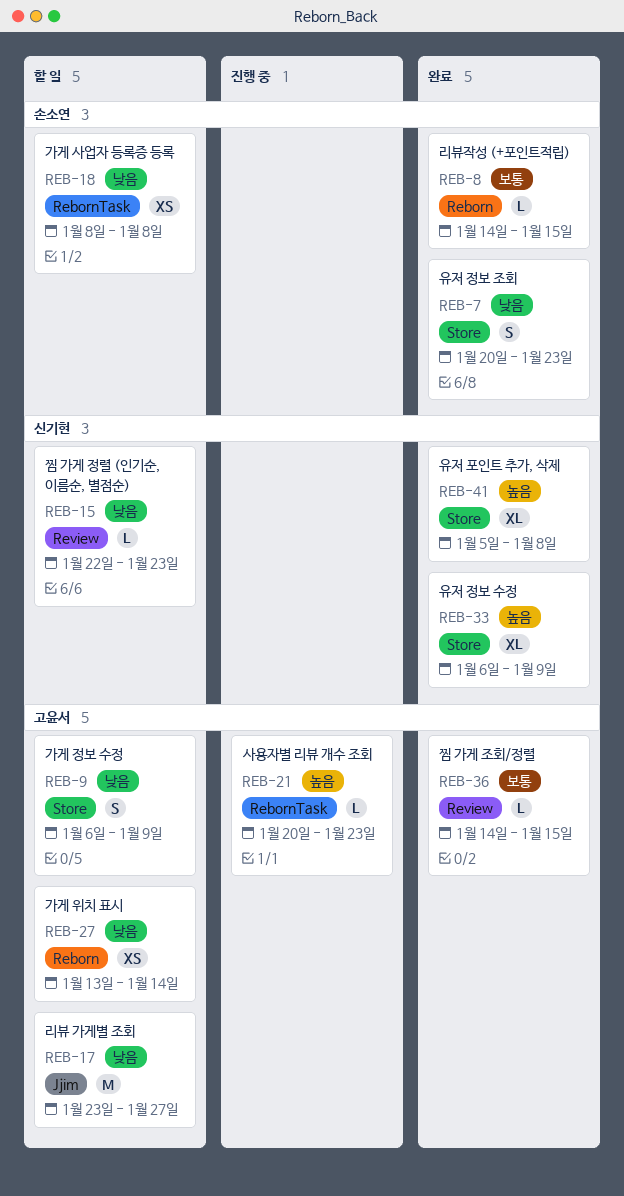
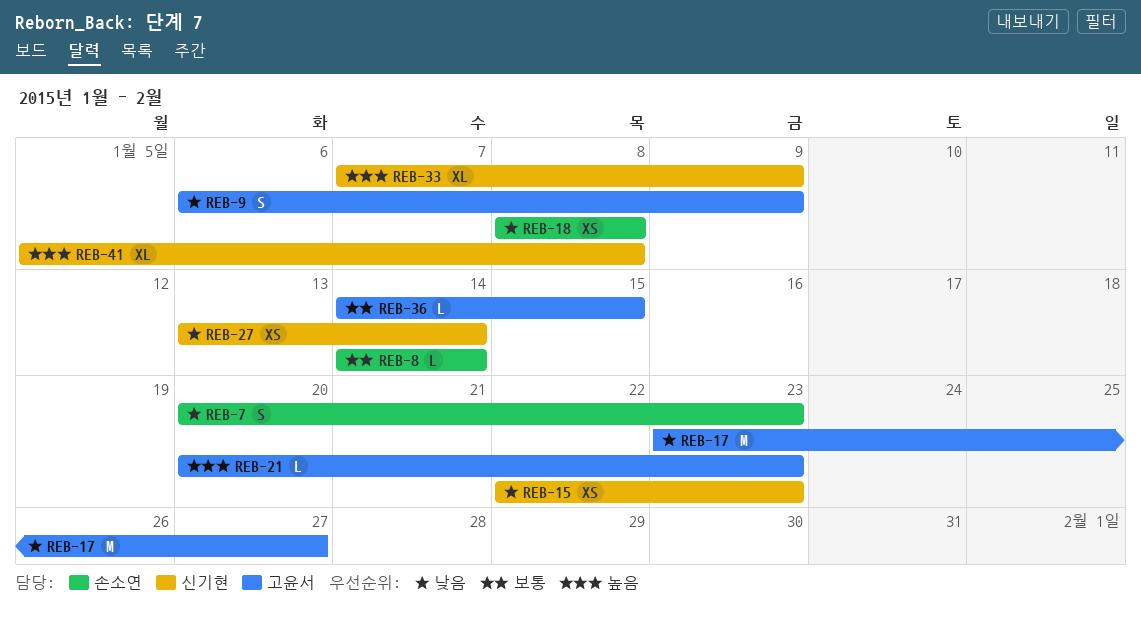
REB-8, due: Jan 15 -> Jan 14
REB-15, estimate: L -> XS
REB-27, owner: 고윤서 -> 신기현
REB-33, start: Jan 6 -> Jan 7

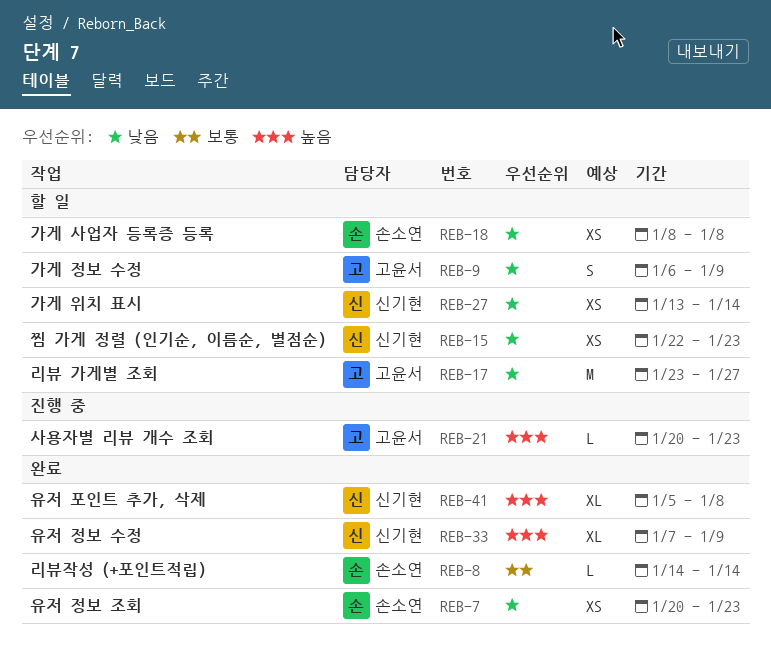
REB-7, estimate: S -> XS
REB-36: present -> none

